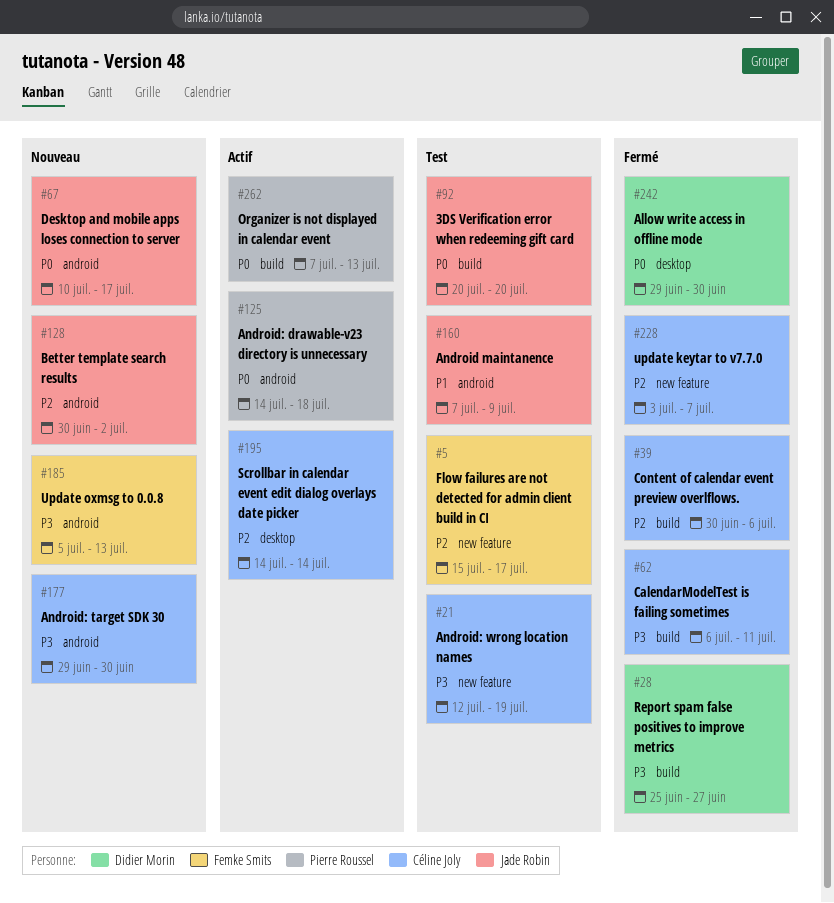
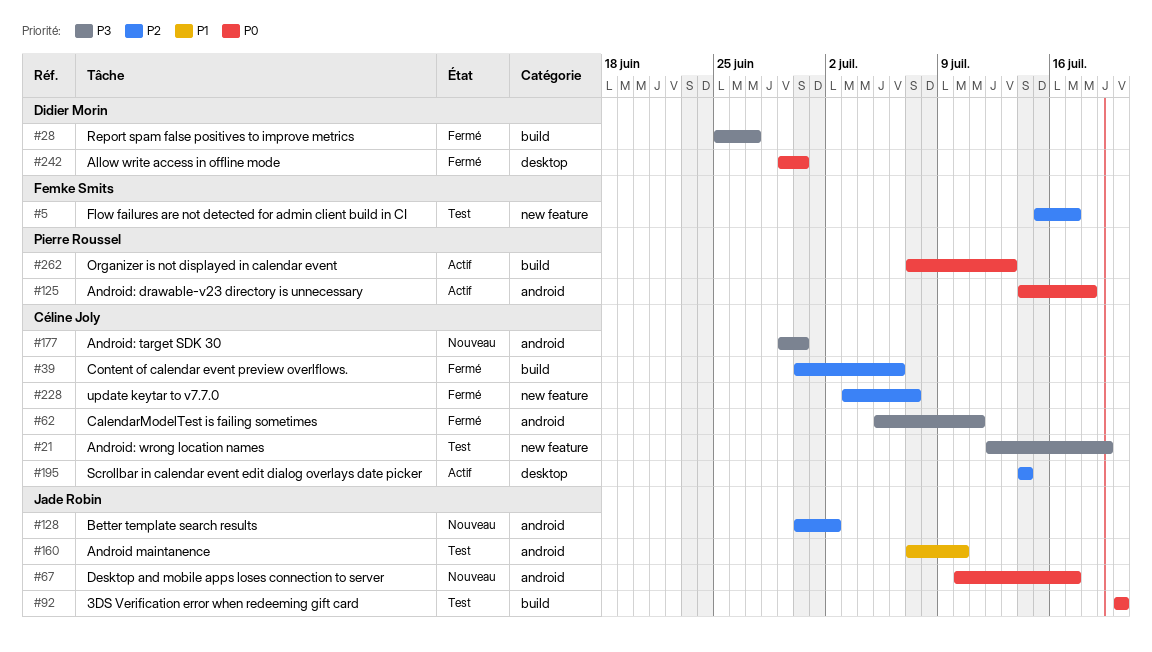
#62, label: build -> android
#62, start: Jul 6 -> Jul 5
#160, due: Jul 9 -> Jul 10
#185: present -> none

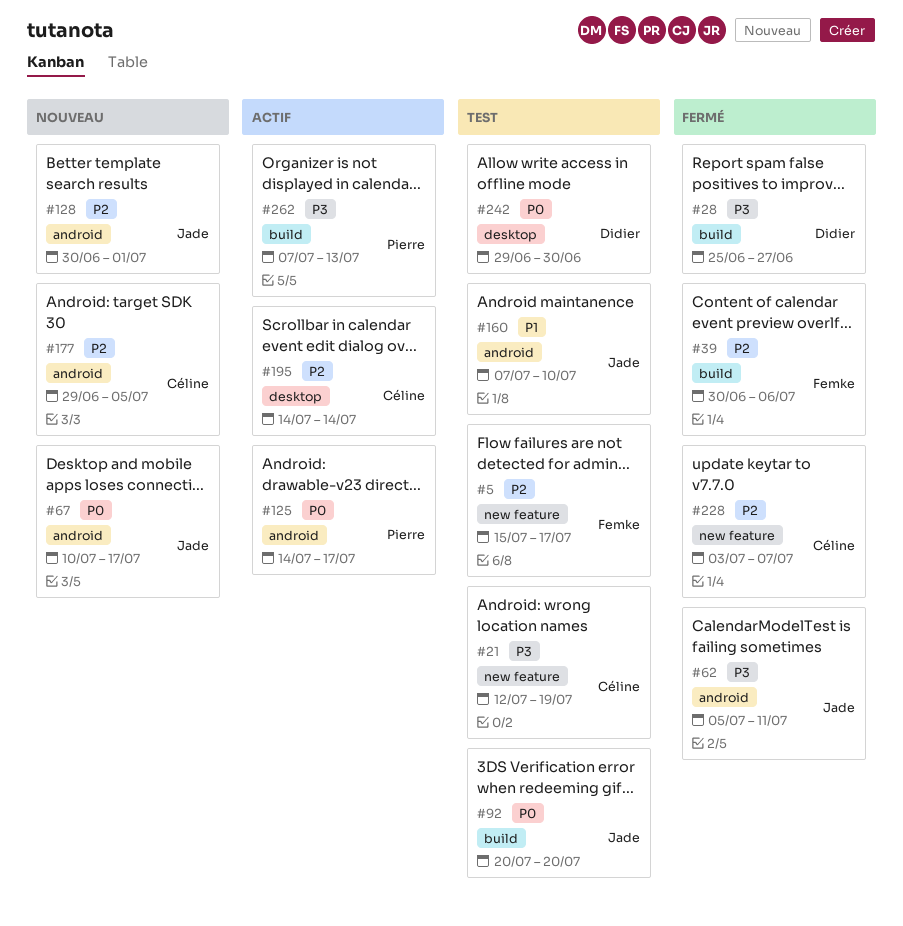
#39, owner: Céline Joly -> Femke Smits
#62, owner: Céline Joly -> Jade Robin
#125, due: Jul 18 -> Jul 17
#128, due: Jul 2 -> Jul 1
#177, priority: P3 -> P2
#177, due: Jun 30 -> Jul 5
#242, status: Fermé -> Test
#262, priority: P0 -> P3

